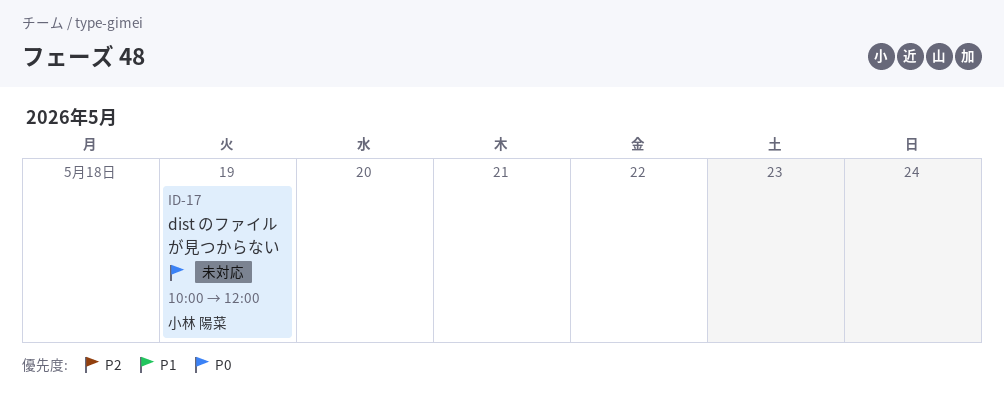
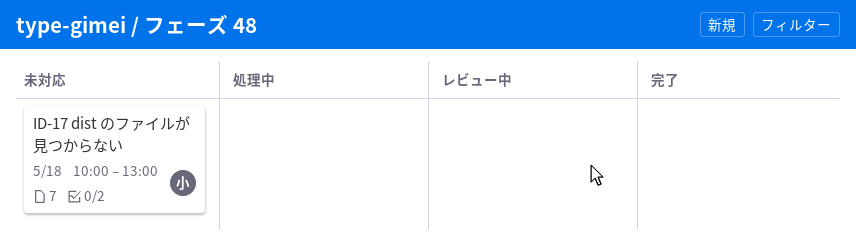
ID-17, day: May 19 -> May 18
ID-17, ends: 12:00 -> 13:00

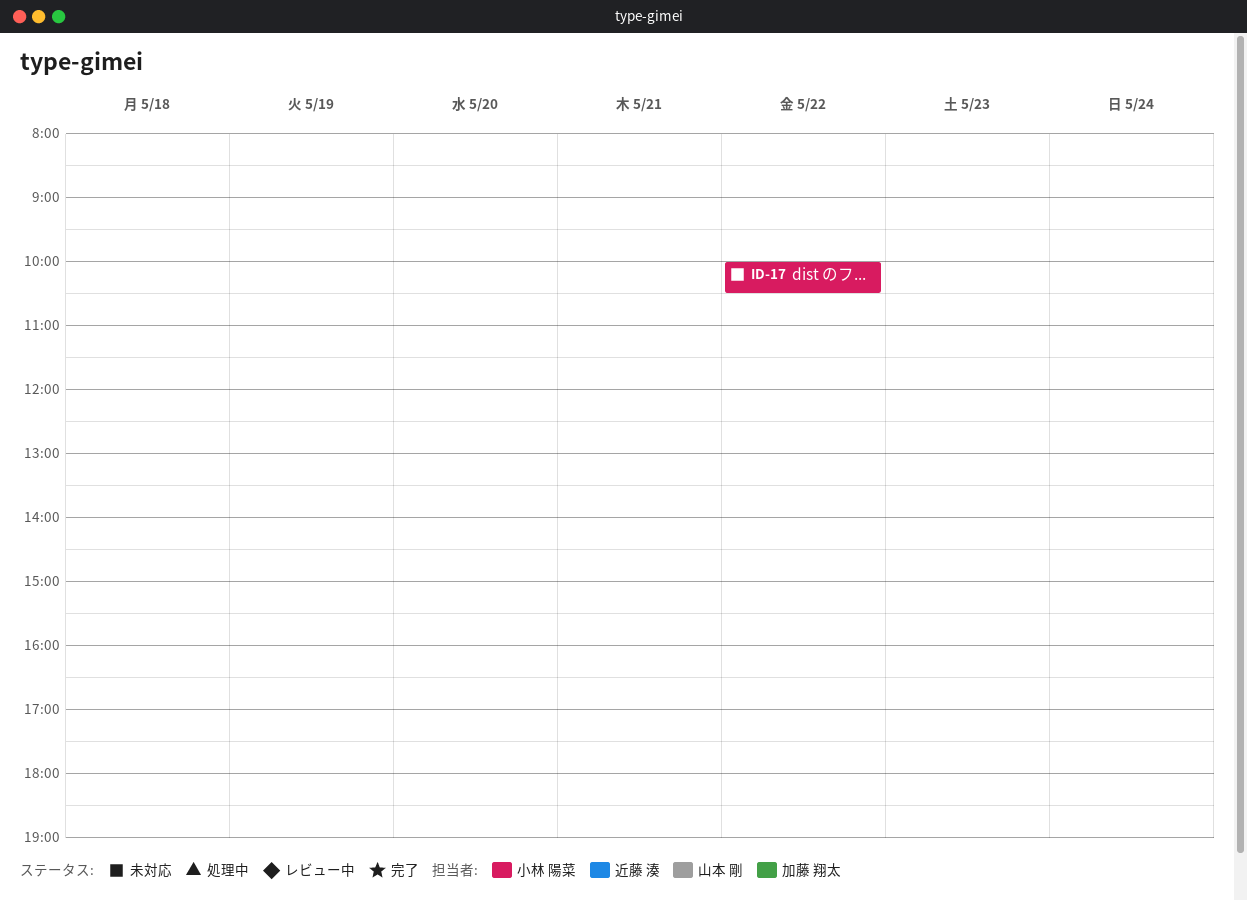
ID-17, day: May 18 -> May 22
ID-17, ends: 13:00 -> 10:30

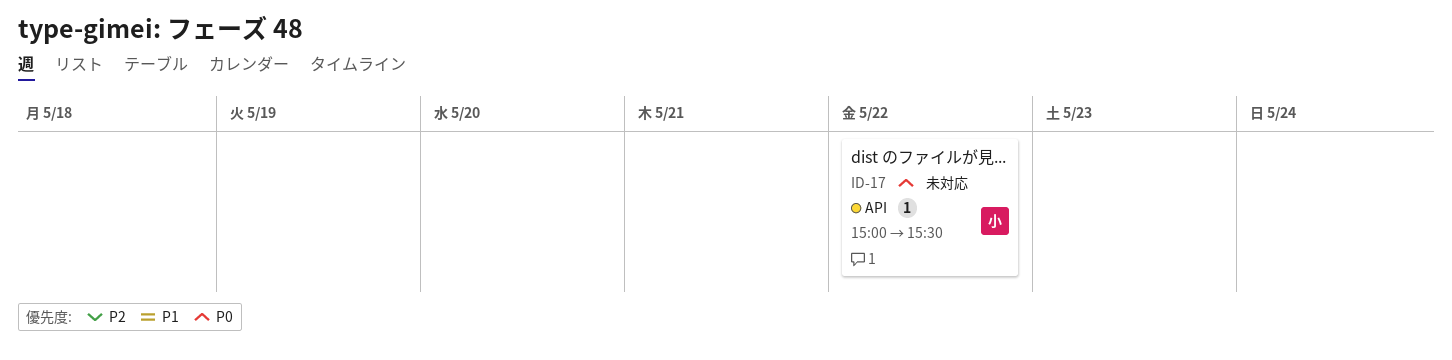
ID-17, begins: 10:00 -> 15:00
ID-17, ends: 10:30 -> 15:30

